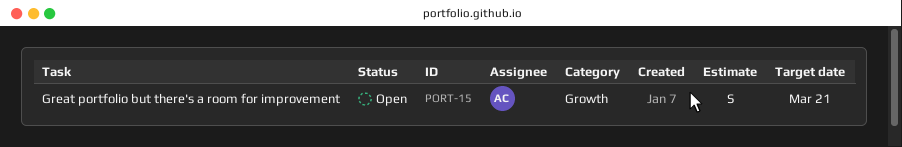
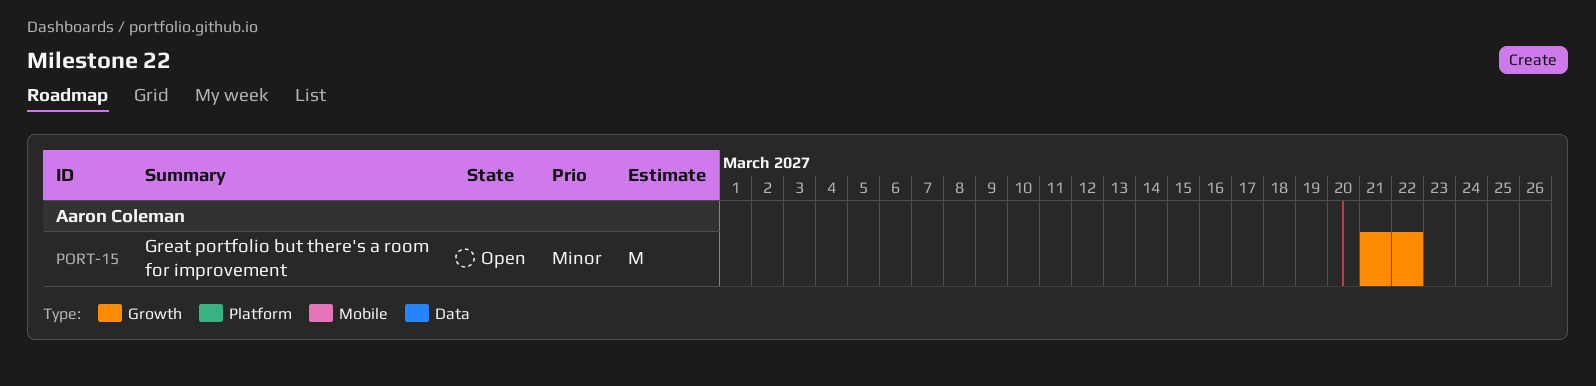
PORT-15, estimate: S -> M
PORT-15, due: Mar 21 -> Mar 22

